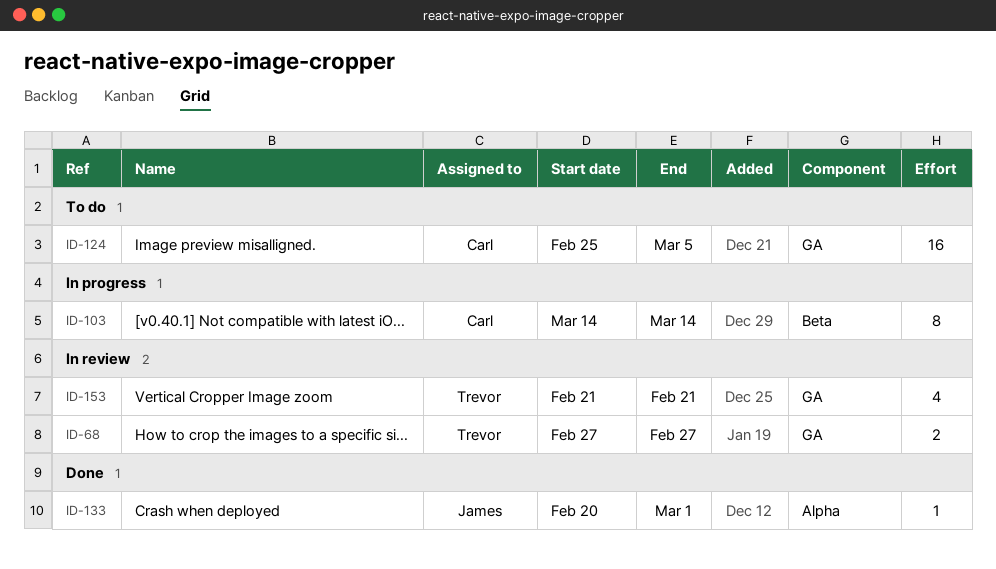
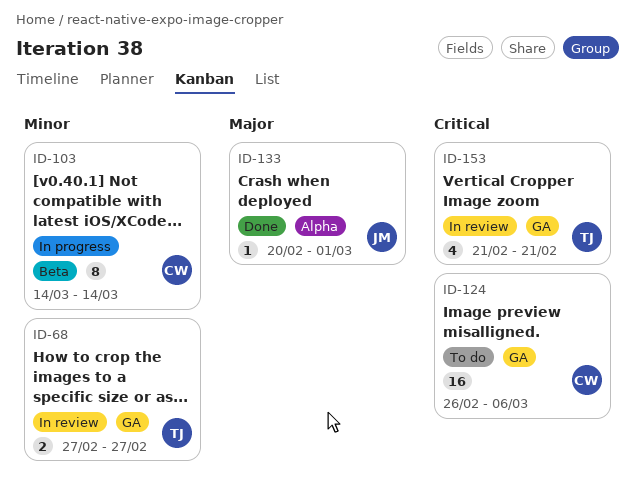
ID-124, start: Feb 25 -> Feb 26
ID-124, due: Mar 5 -> Mar 6

